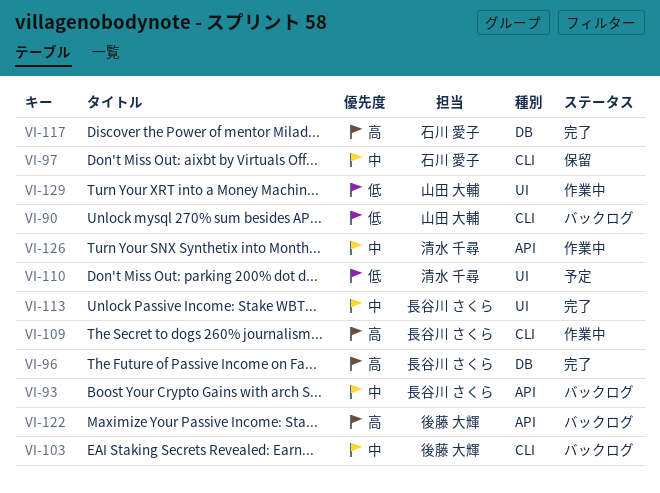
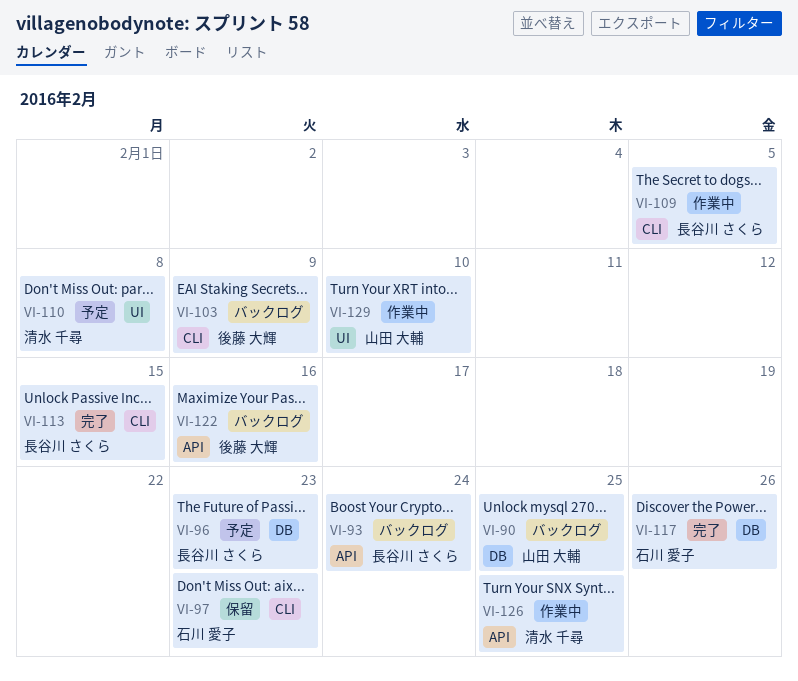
VI-90, label: CLI -> DB
VI-96, status: 完了 -> 予定
VI-113, label: UI -> CLI

